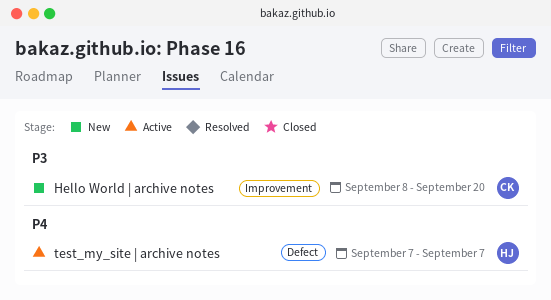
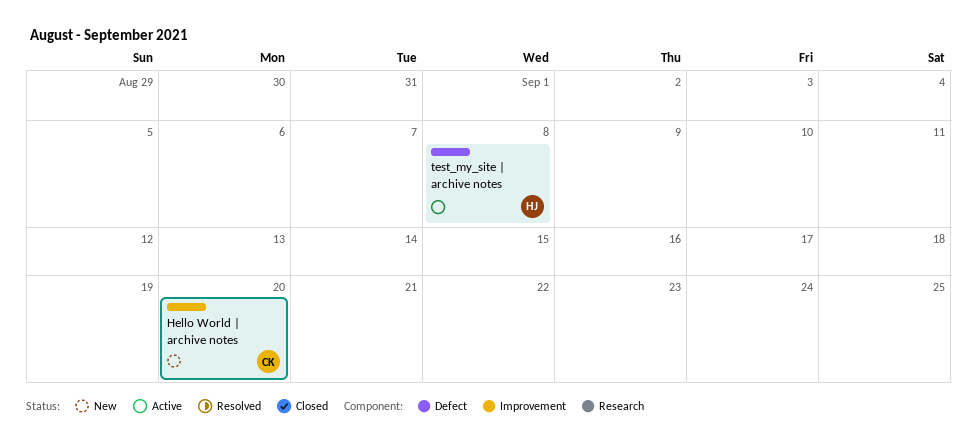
test_my_site | archive notes, due: Sep 7 -> Sep 8

